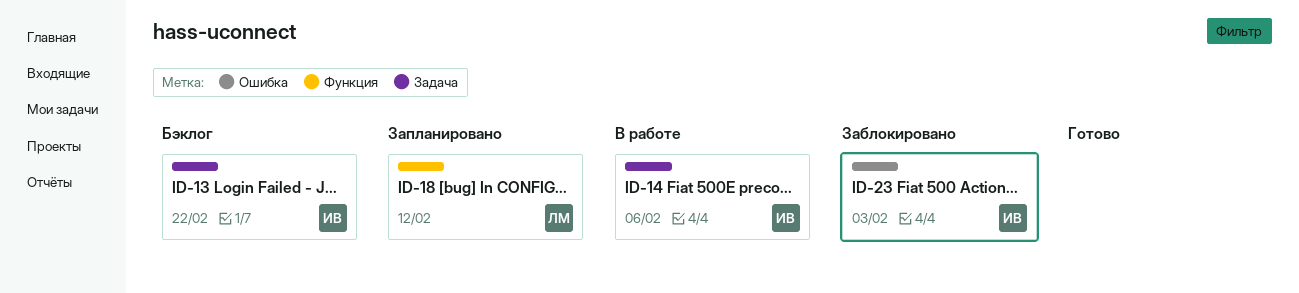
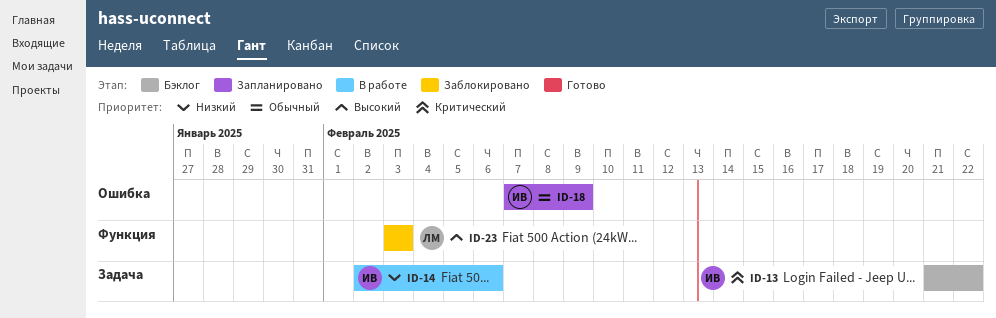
ID-18, owner: ЛМ -> ИВ
ID-18, label: Функция -> Ошибка
ID-18, due: Feb 12 -> Feb 9
ID-23, owner: ИВ -> ЛМ
ID-23, label: Ошибка -> Функция

